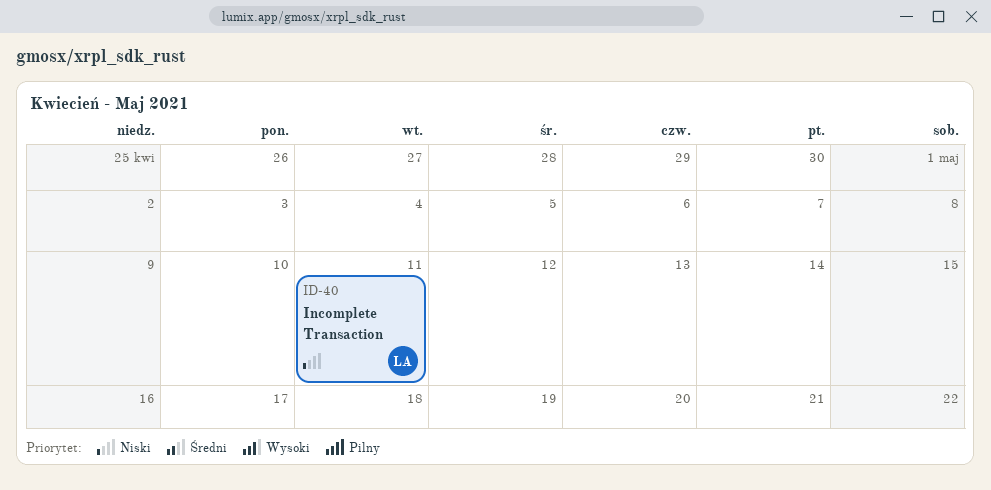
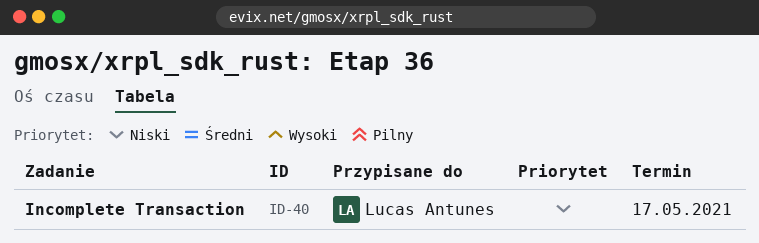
ID-40, due: May 11 -> May 17

